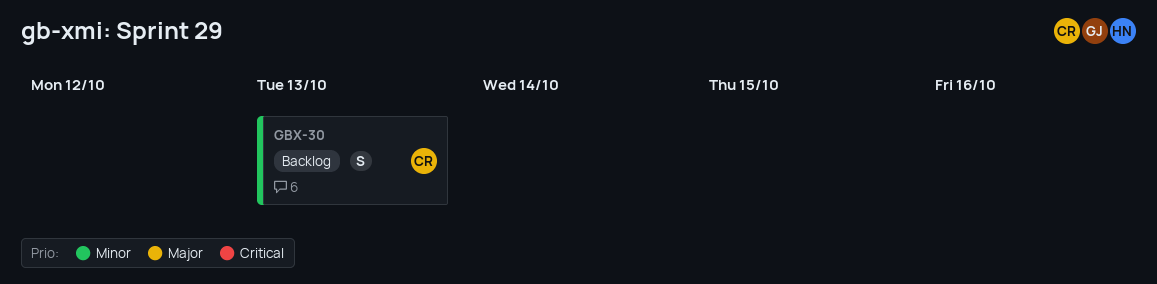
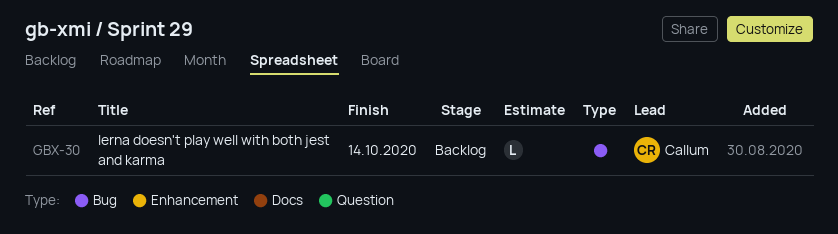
GBX-30, estimate: S -> L
GBX-30, due: Oct 13 -> Oct 14

